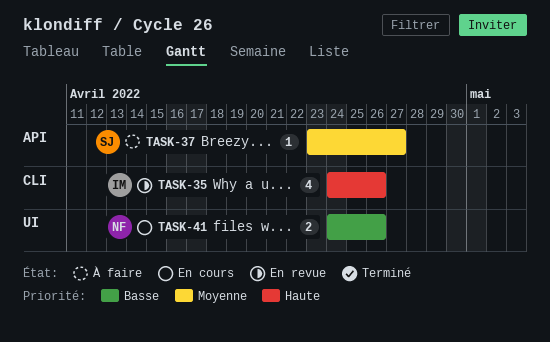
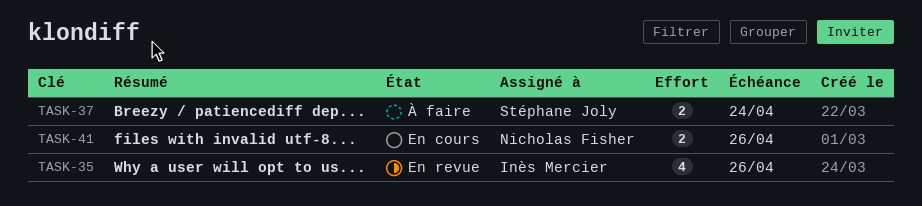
TASK-37, estimate: 1 -> 2
TASK-37, due: Apr 27 -> Apr 24

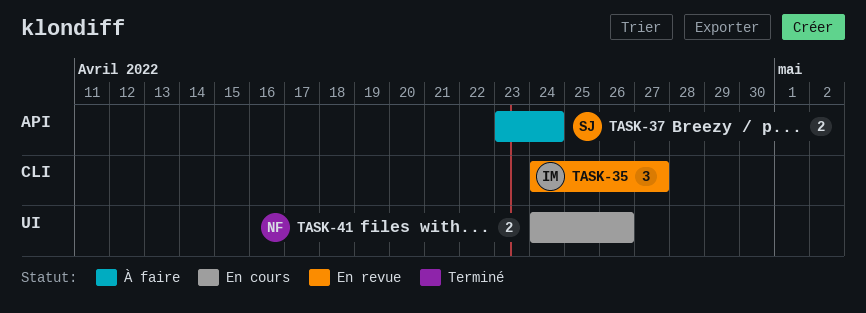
TASK-35, estimate: 4 -> 3
TASK-35, due: Apr 26 -> Apr 27

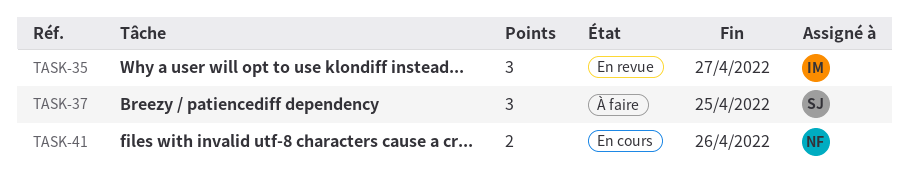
TASK-37, estimate: 2 -> 3
TASK-37, due: Apr 24 -> Apr 25

